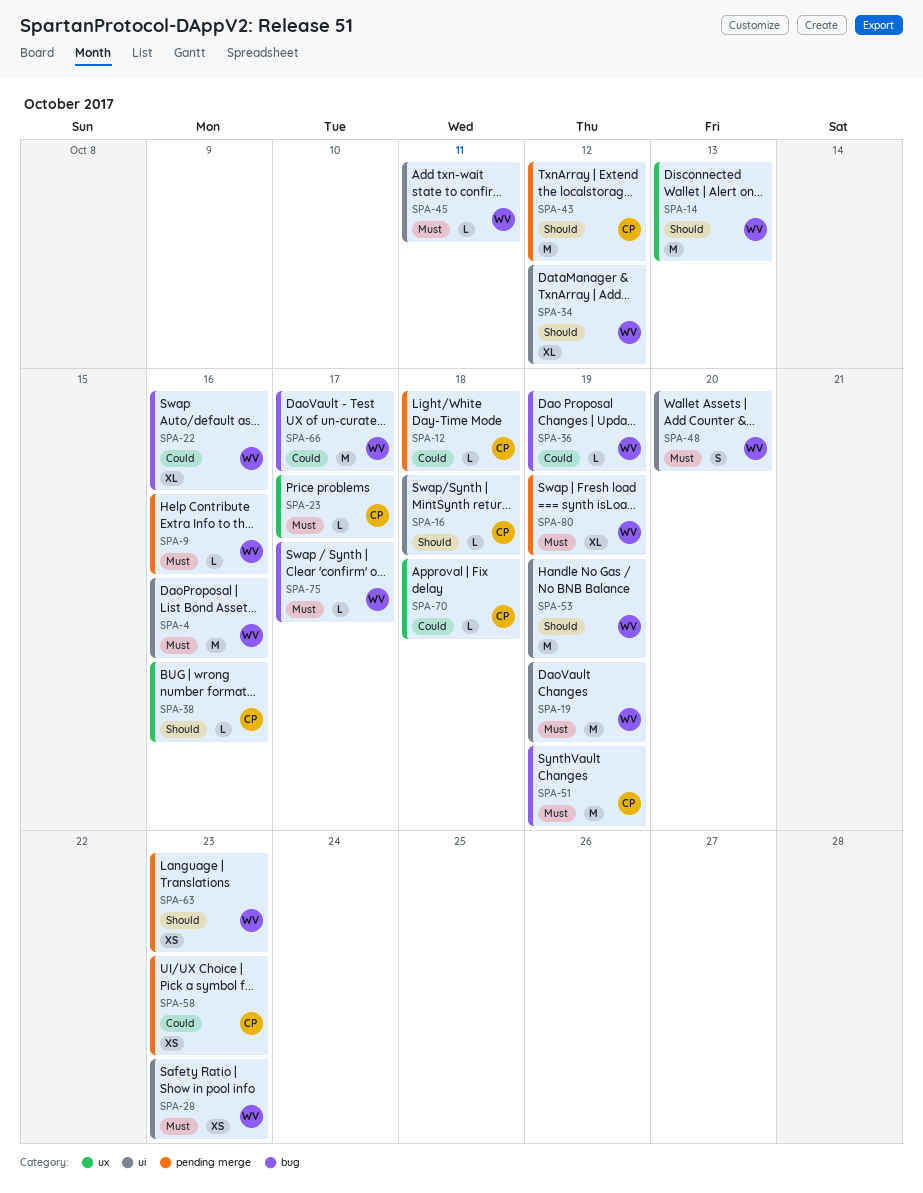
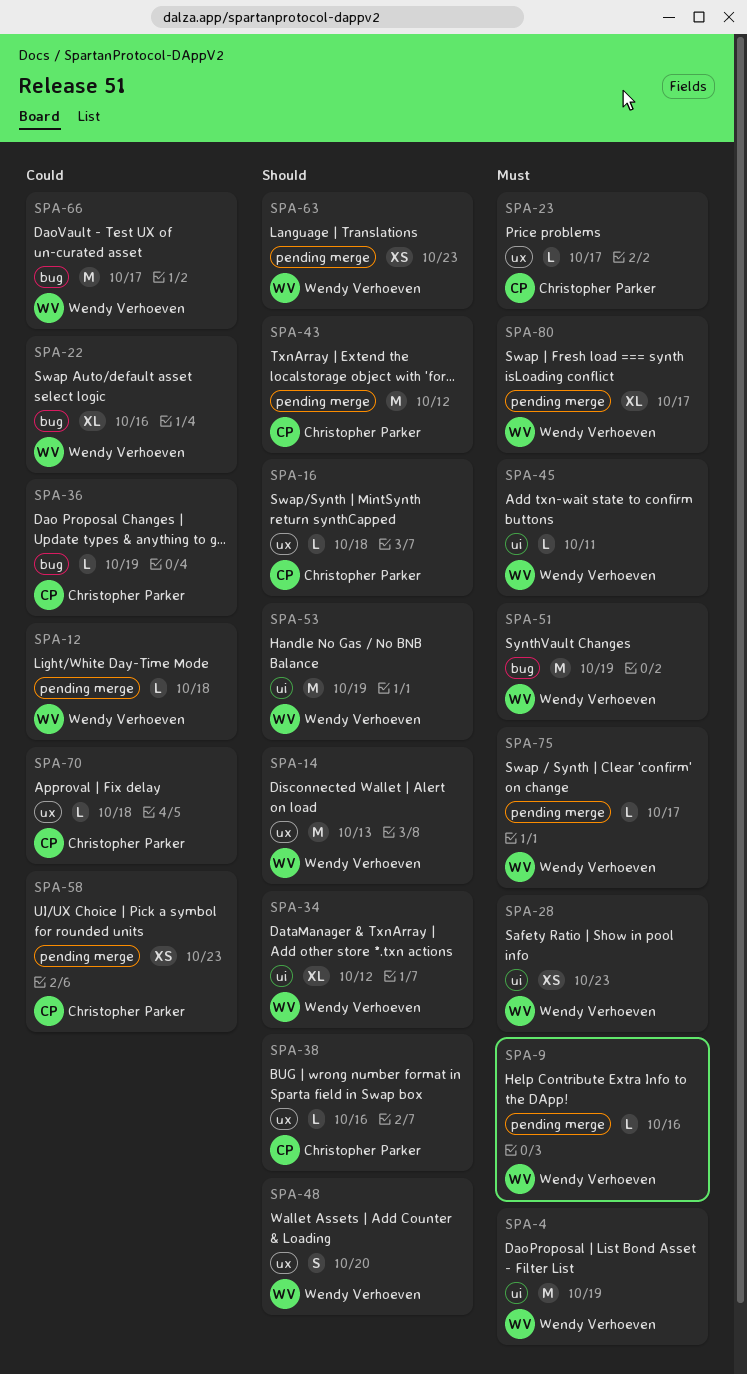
SPA-4, due: Oct 16 -> Oct 19
SPA-12, owner: Christopher Parker -> Wendy Verhoeven
SPA-16, label: ui -> ux
SPA-19: present -> none
SPA-36, owner: Wendy Verhoeven -> Christopher Parker
SPA-48, priority: Must -> Should
SPA-48, label: ui -> ux
SPA-51, owner: Christopher Parker -> Wendy Verhoeven
SPA-75, label: bug -> pending merge
SPA-80, due: Oct 19 -> Oct 17

